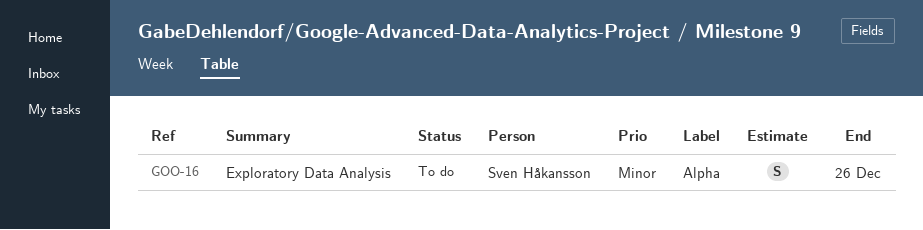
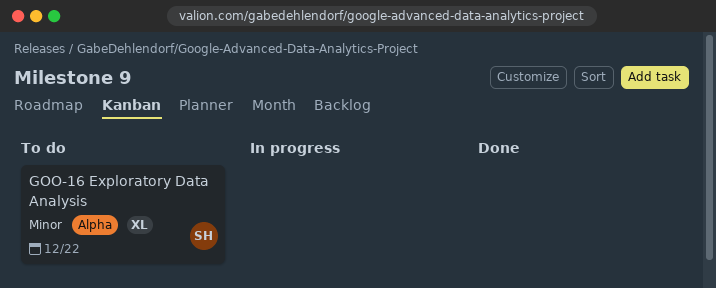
GOO-16, estimate: S -> XL
GOO-16, due: Dec 26 -> Dec 22

